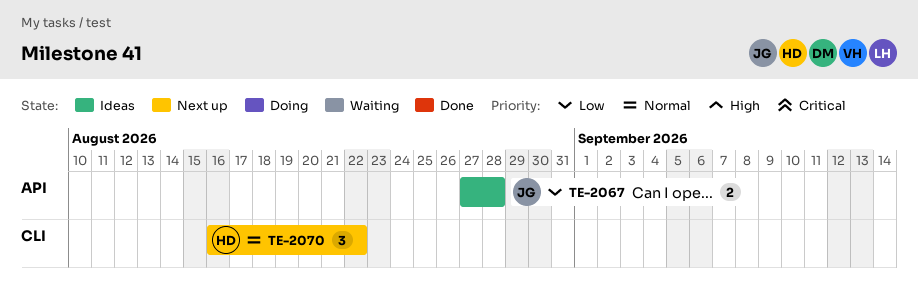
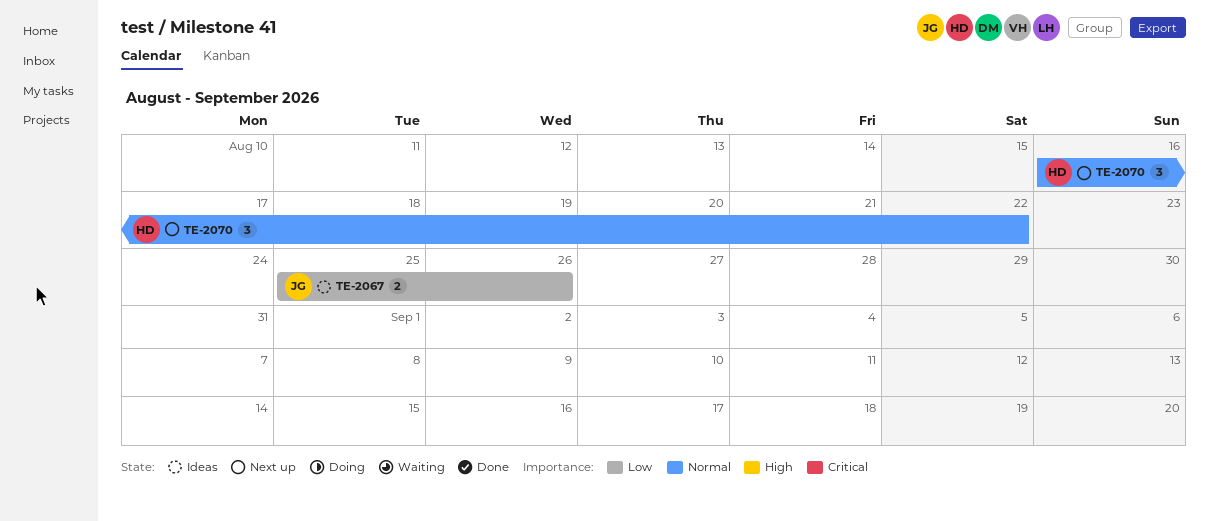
TE-2067, start: Aug 27 -> Aug 25
TE-2067, due: Aug 28 -> Aug 26

